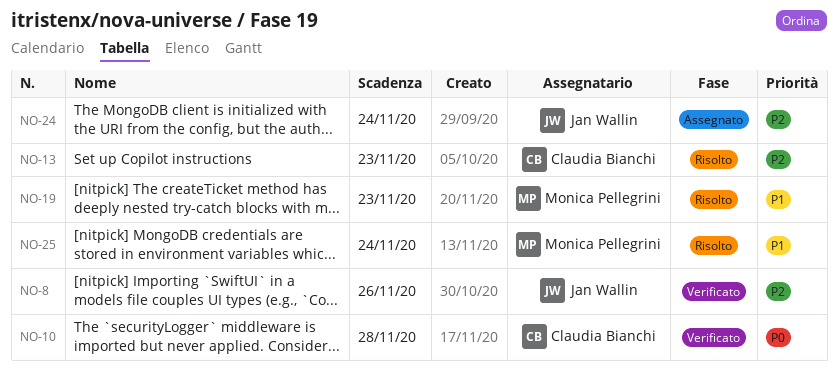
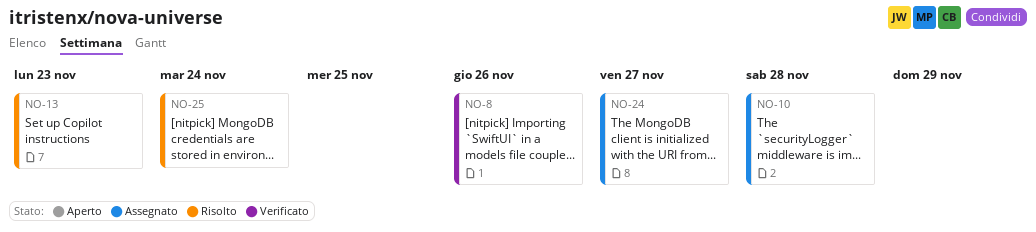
NO-10, status: Verificato -> Assegnato
NO-19: present -> none
NO-24, due: Nov 24 -> Nov 27

